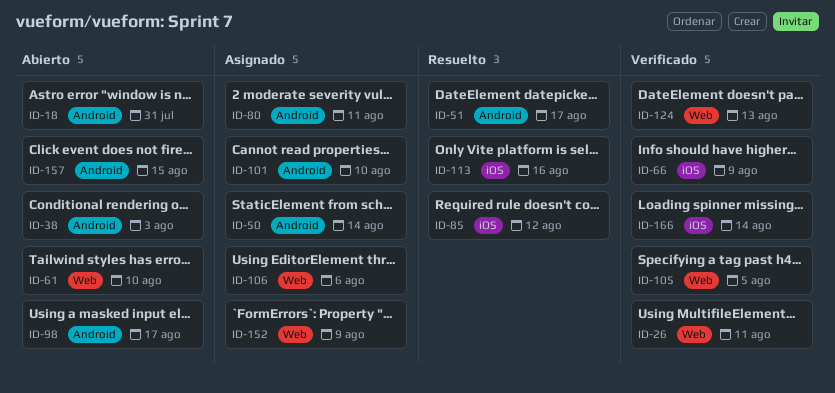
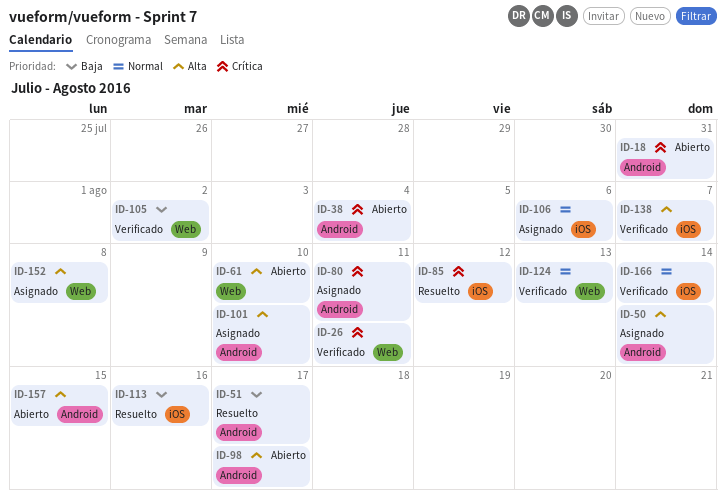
ID-38, due: Aug 3 -> Aug 4
ID-66: present -> none
ID-105, due: Aug 5 -> Aug 2
ID-106, label: Web -> iOS
ID-138: none -> present
ID-152, due: Aug 9 -> Aug 8

